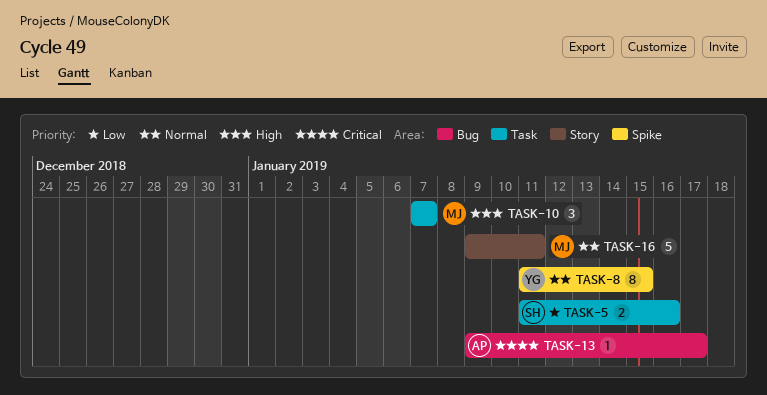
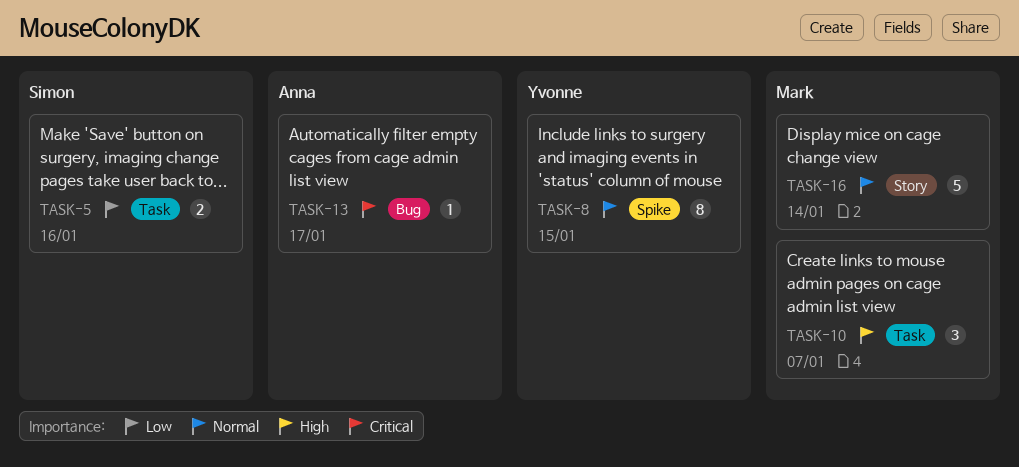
TASK-16, due: Jan 11 -> Jan 14

